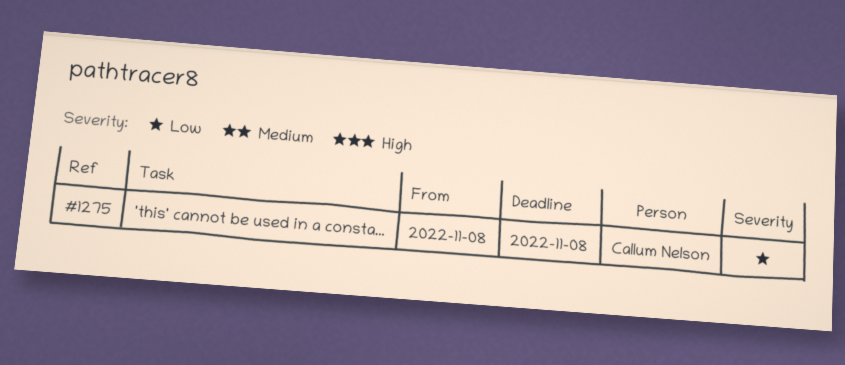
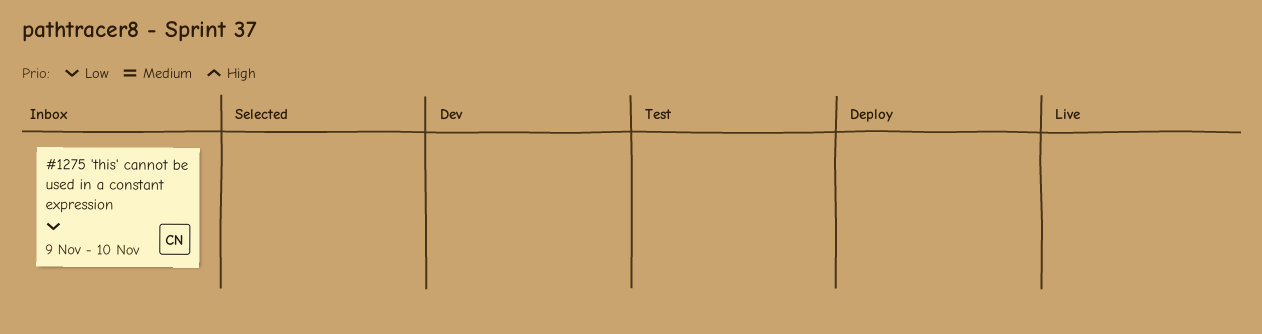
#1275, start: Nov 8 -> Nov 9
#1275, due: Nov 8 -> Nov 10

